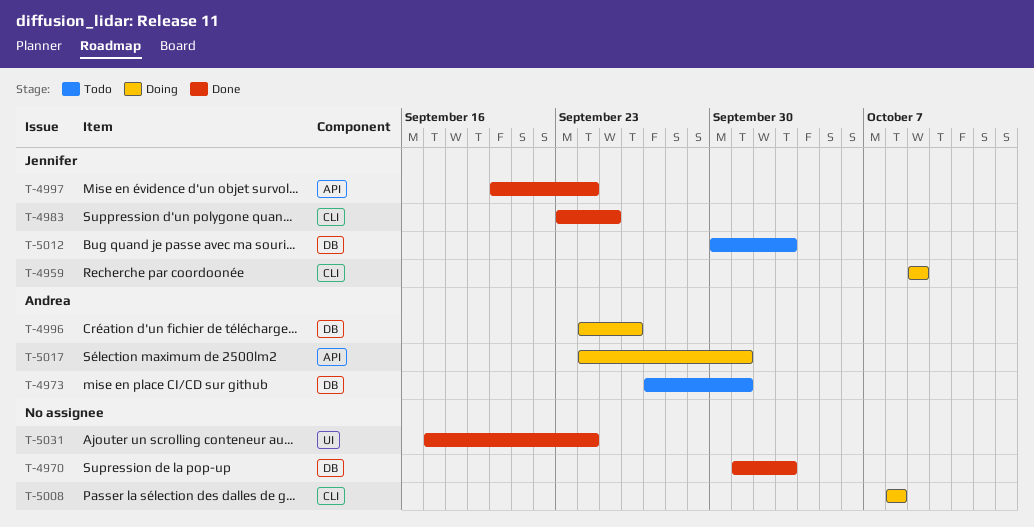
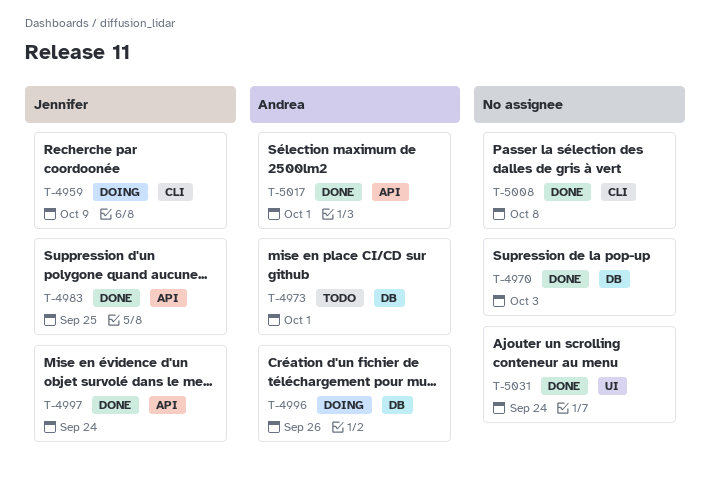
T-4983, label: CLI -> API
T-5008, status: Doing -> Done
T-5012: present -> none
T-5017, status: Doing -> Done

